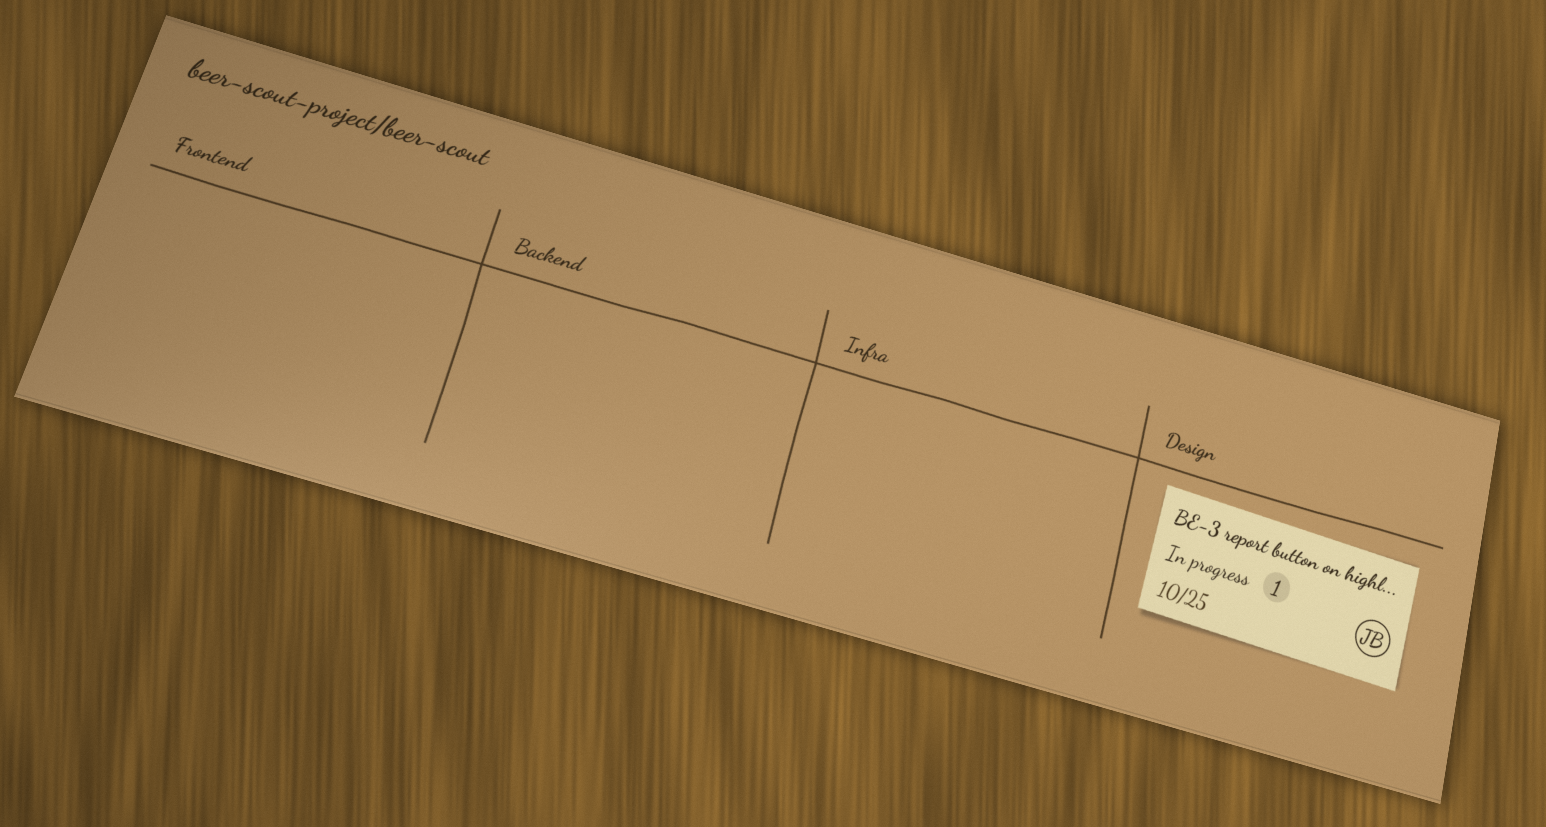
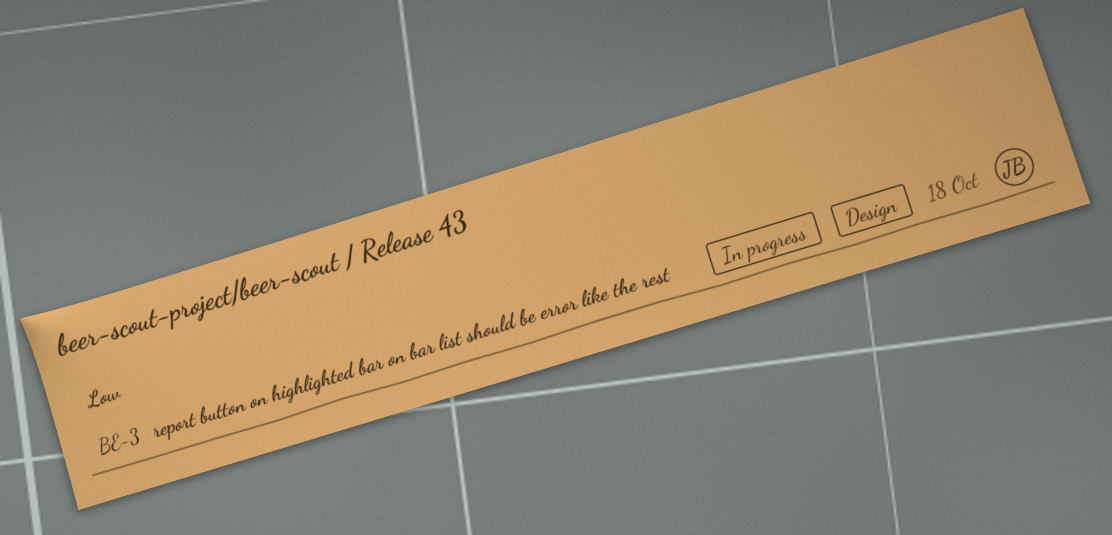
BE-3, due: Oct 25 -> Oct 18

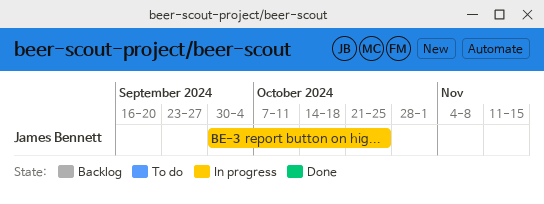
BE-3, due: Oct 18 -> Oct 25

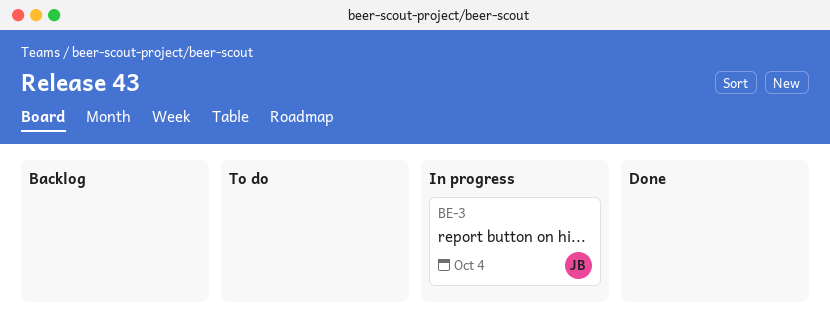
BE-3, due: Oct 25 -> Oct 4

